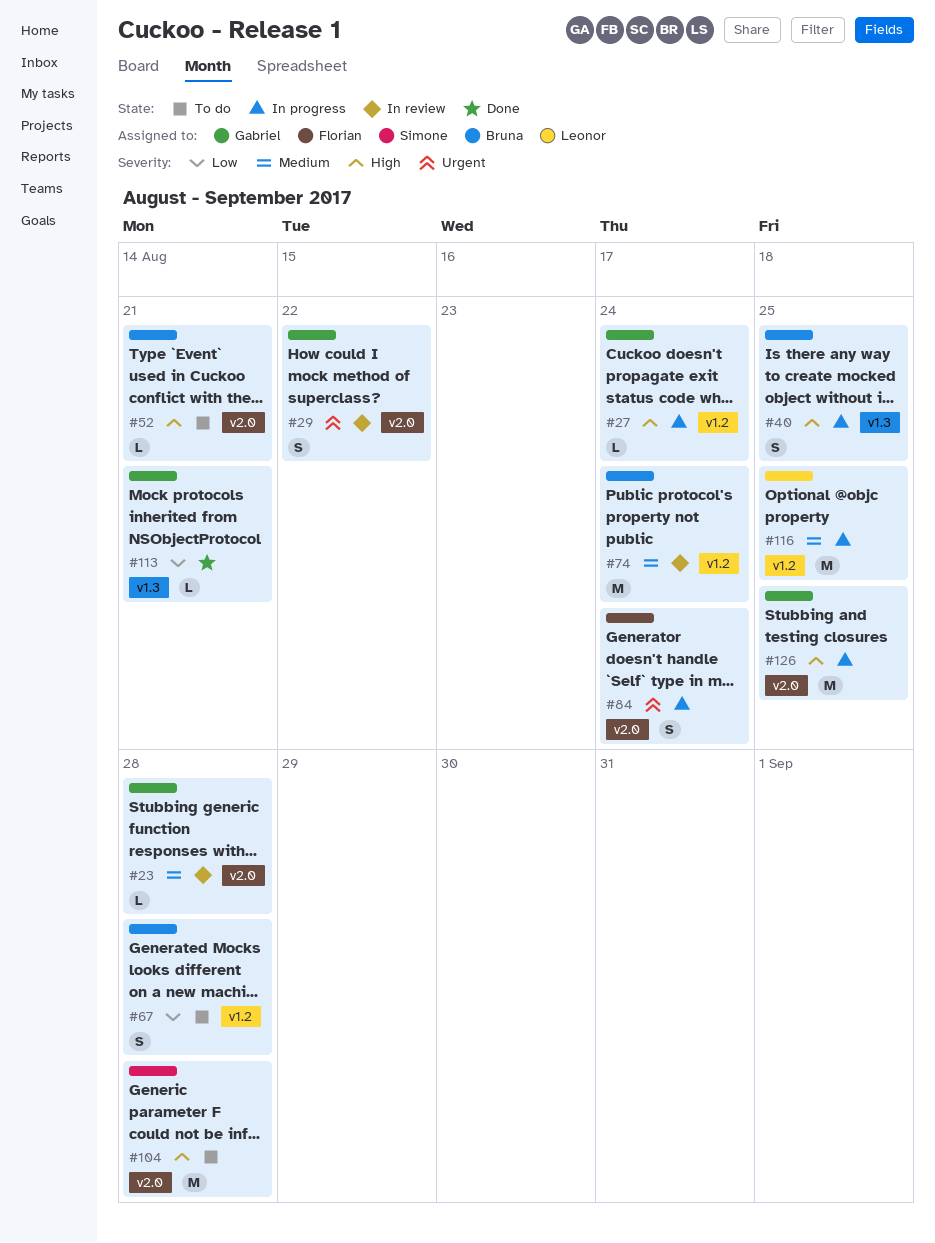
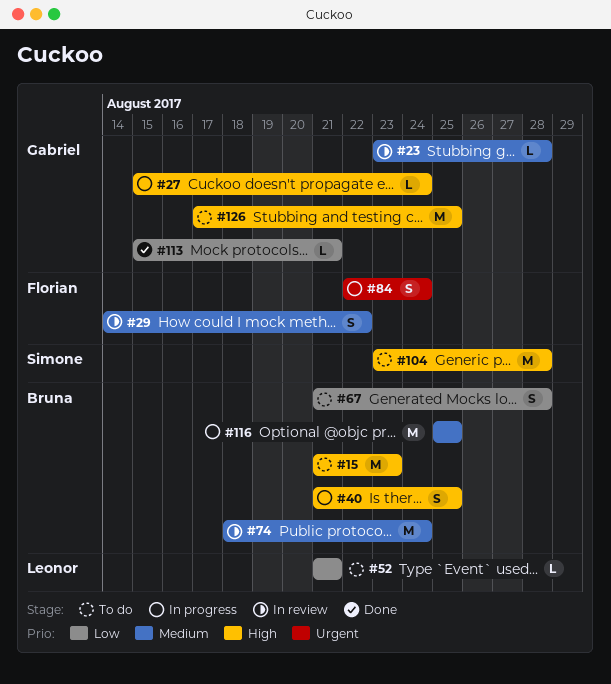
#15: none -> present
#29, owner: Gabriel -> Florian
#29, priority: Urgent -> Medium
#52, owner: Bruna -> Leonor
#52, priority: High -> Low
#116, owner: Leonor -> Bruna
#126, status: In progress -> To do

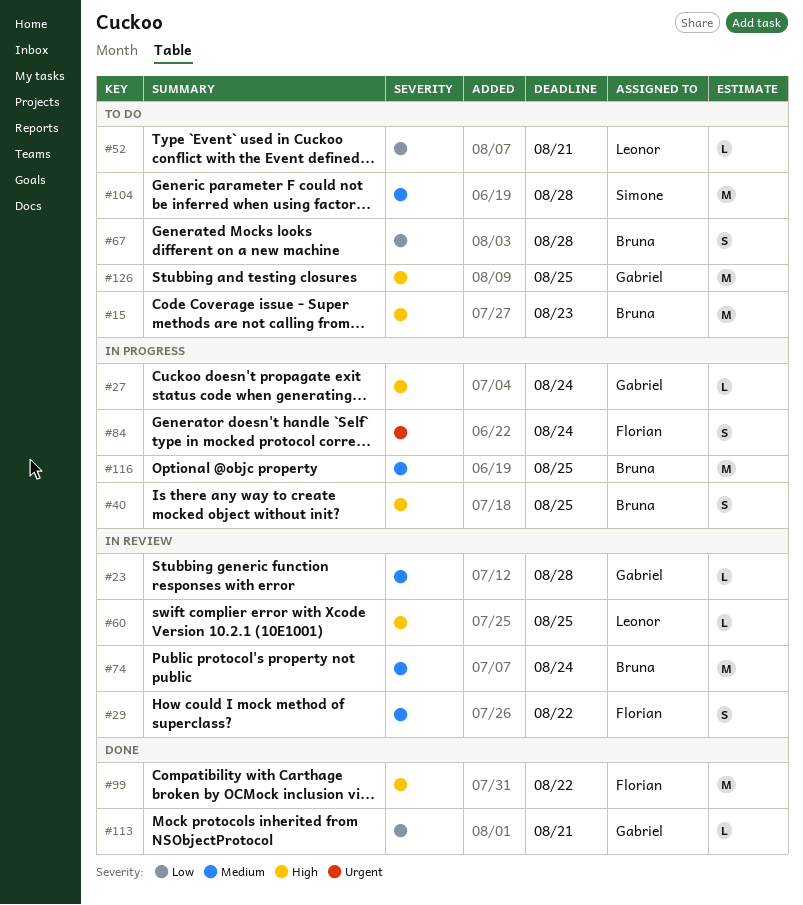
#60: none -> present
#99: none -> present
#104, priority: High -> Medium

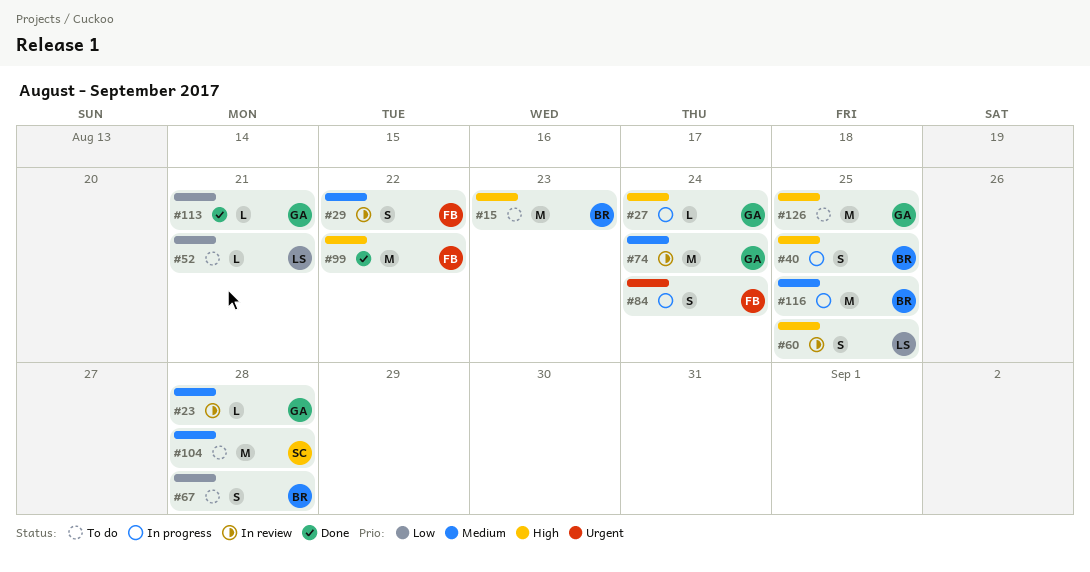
#60, estimate: L -> S
#74, owner: Bruna -> Gabriel

